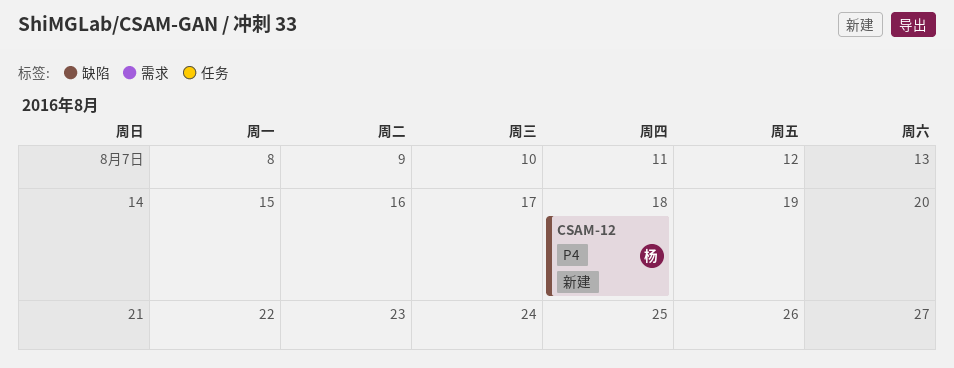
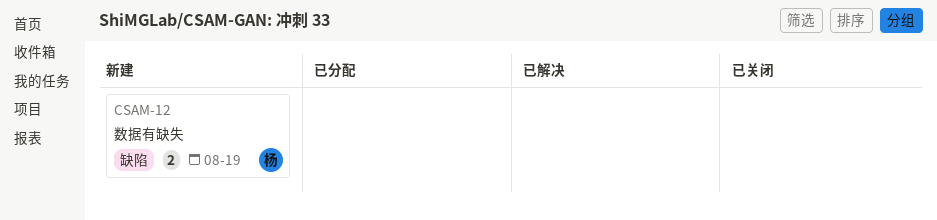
CSAM-12, due: Aug 18 -> Aug 19

